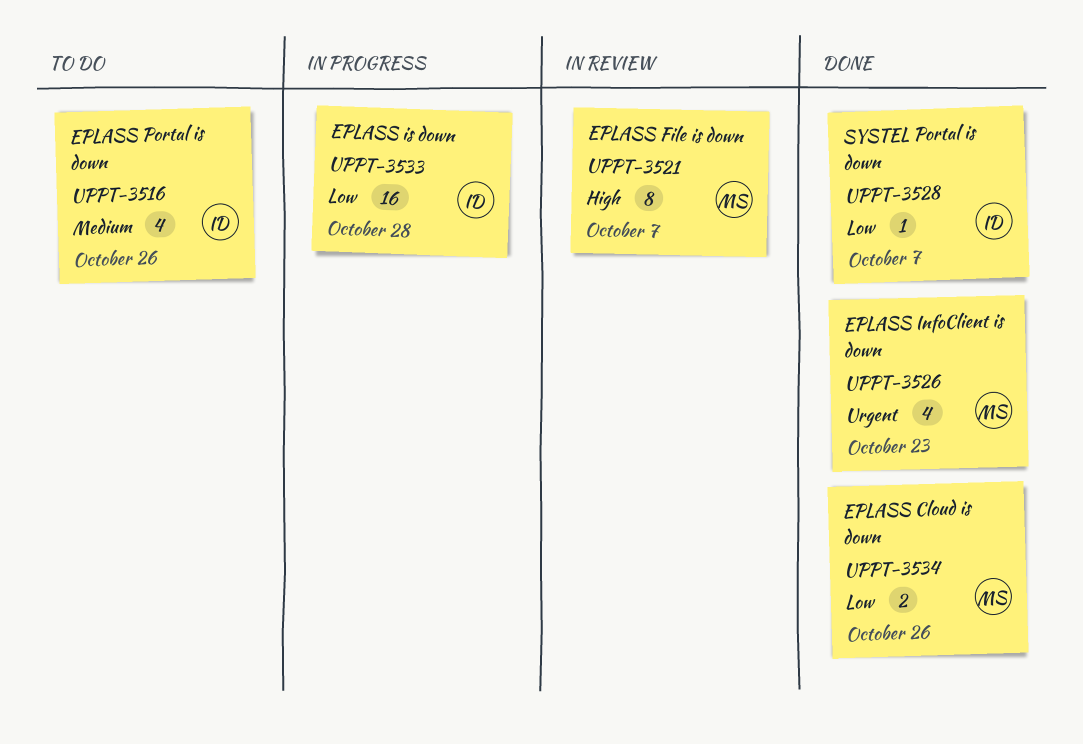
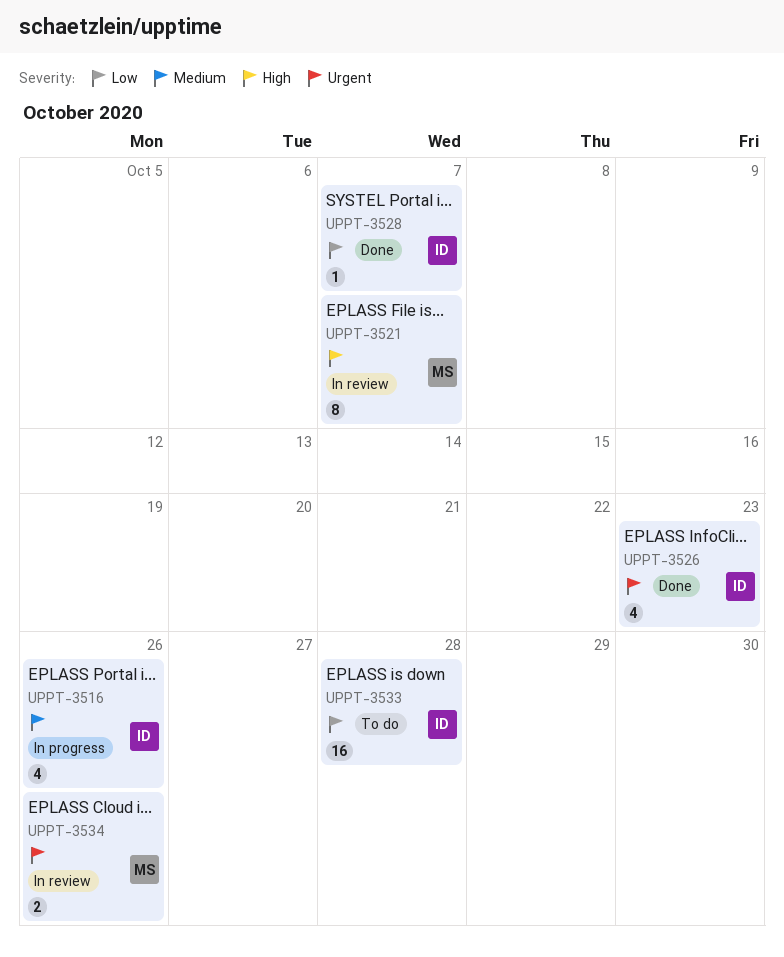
UPPT-3516, status: To do -> In progress
UPPT-3526, owner: MS -> ID
UPPT-3533, status: In progress -> To do
UPPT-3534, status: Done -> In review
UPPT-3534, priority: Low -> Urgent

